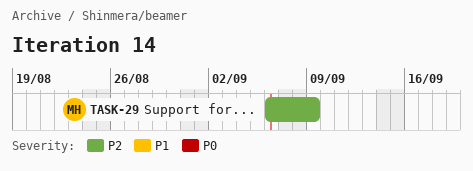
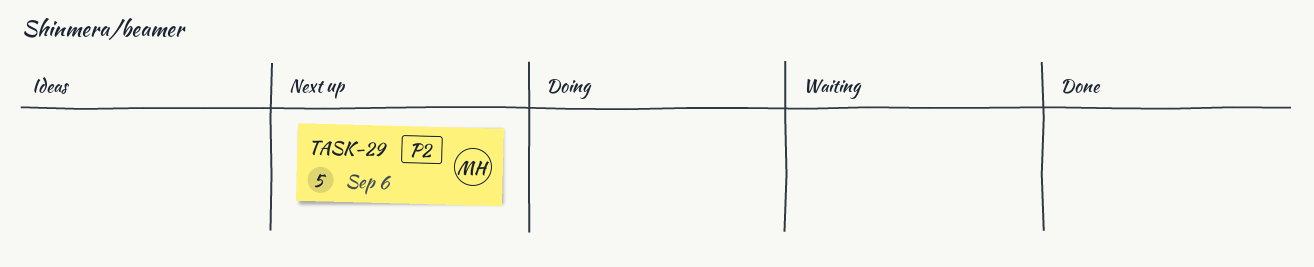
TASK-29, due: Sep 9 -> Sep 6

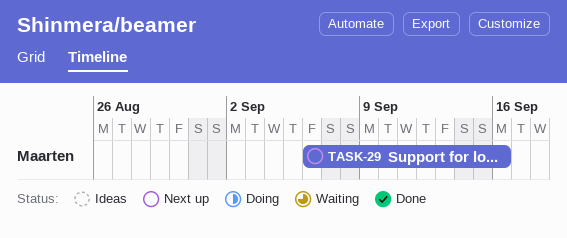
TASK-29, due: Sep 6 -> Sep 16

